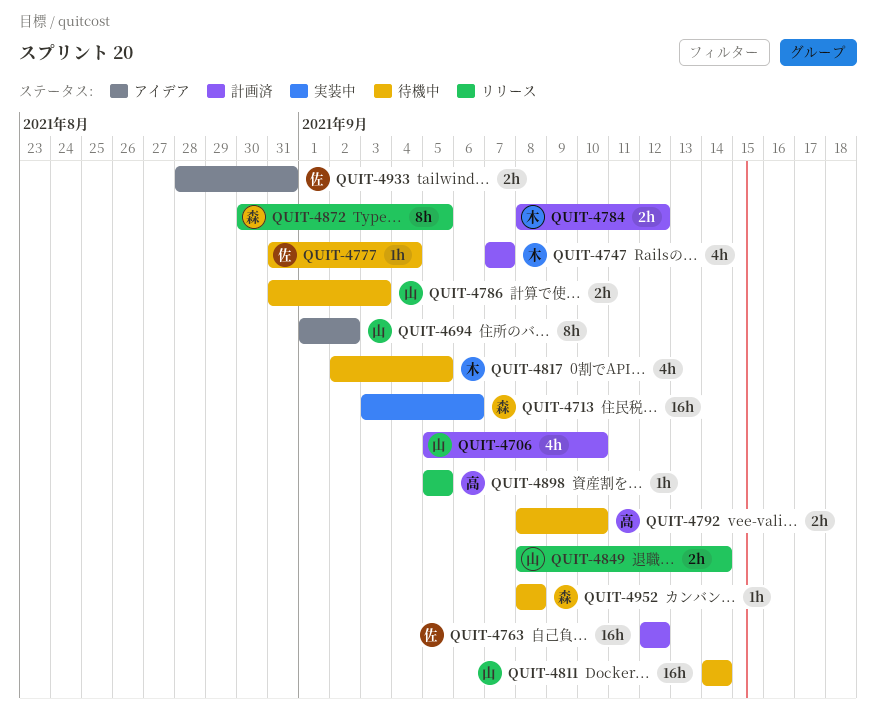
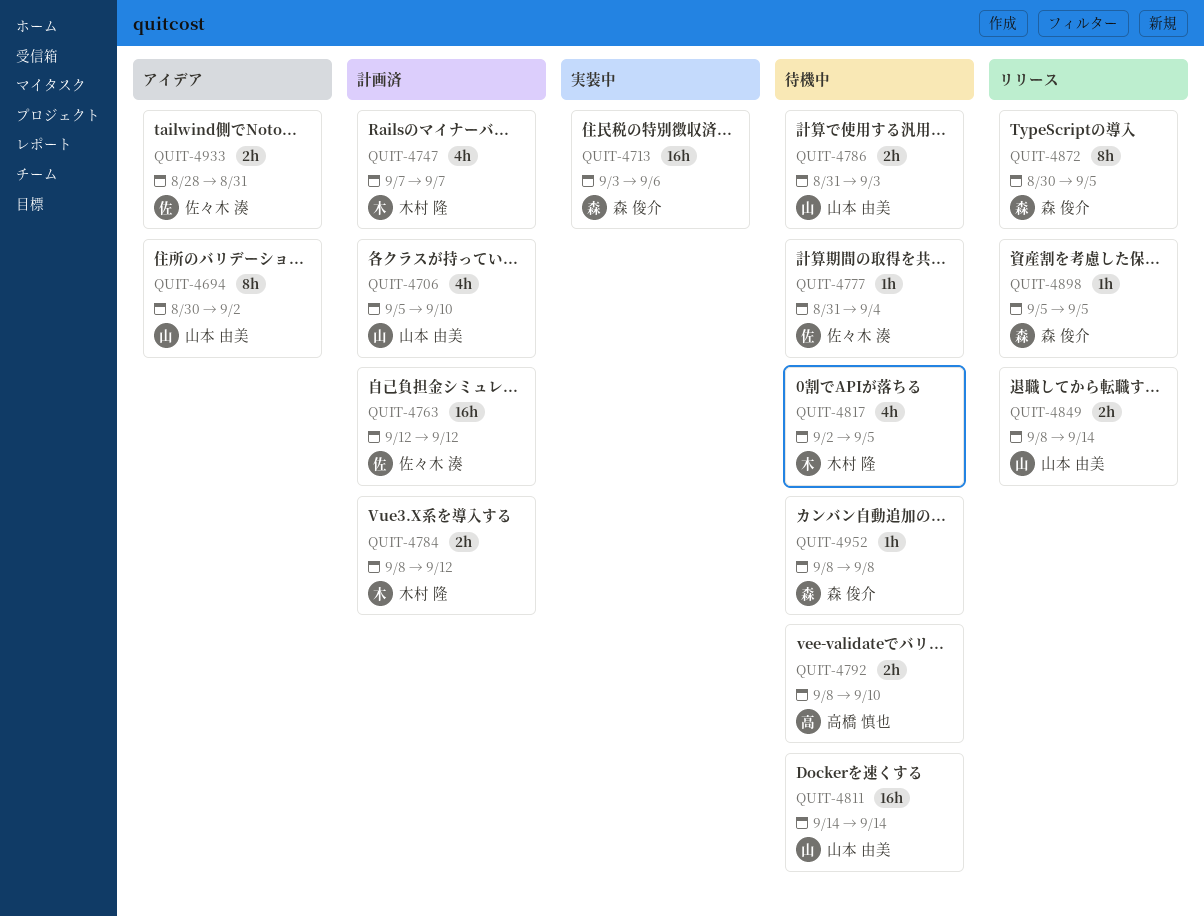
QUIT-4694, start: Sep 1 -> Aug 30
QUIT-4898, owner: 高橋 慎也 -> 森 俊介

